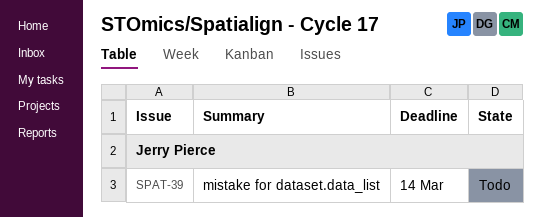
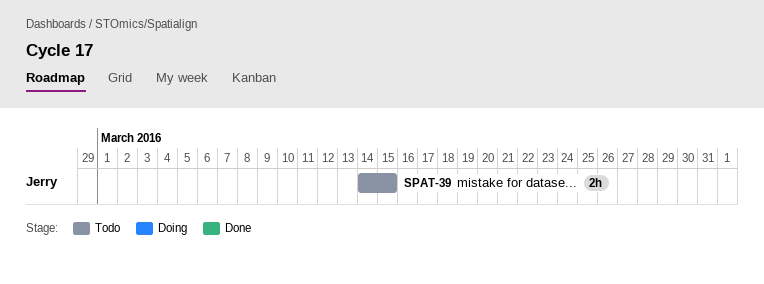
SPAT-39, due: Mar 14 -> Mar 15

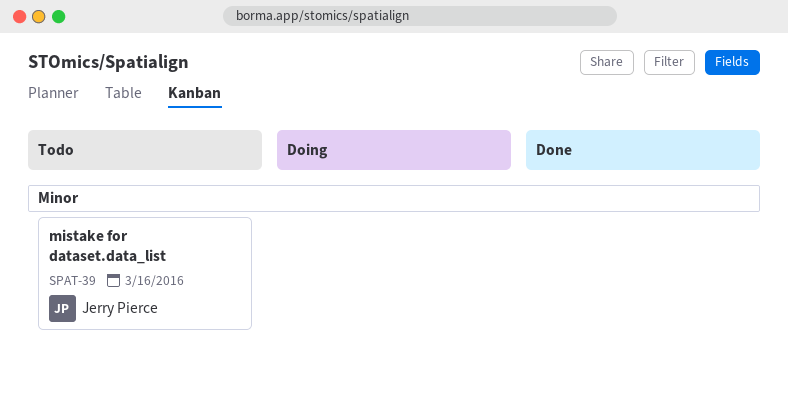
SPAT-39, due: Mar 15 -> Mar 16

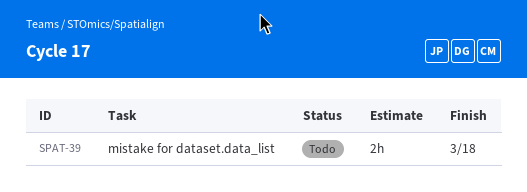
SPAT-39, due: Mar 16 -> Mar 18

